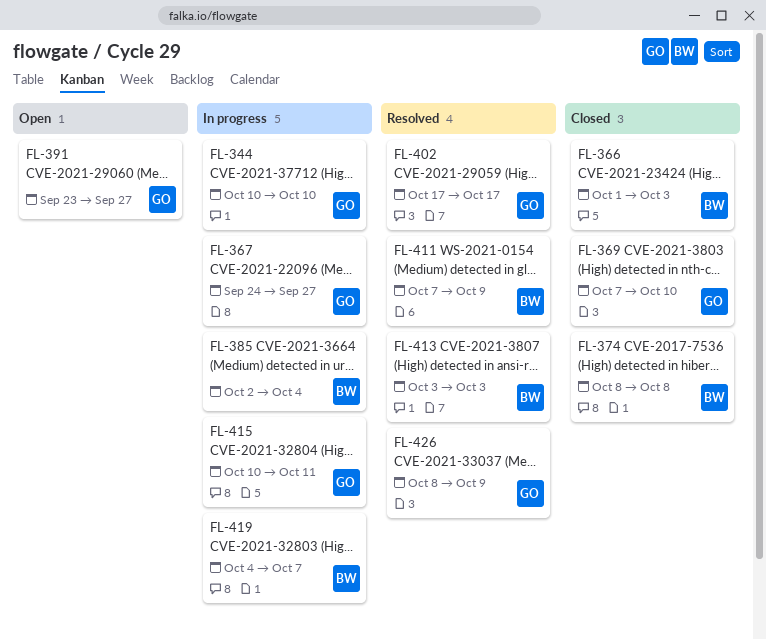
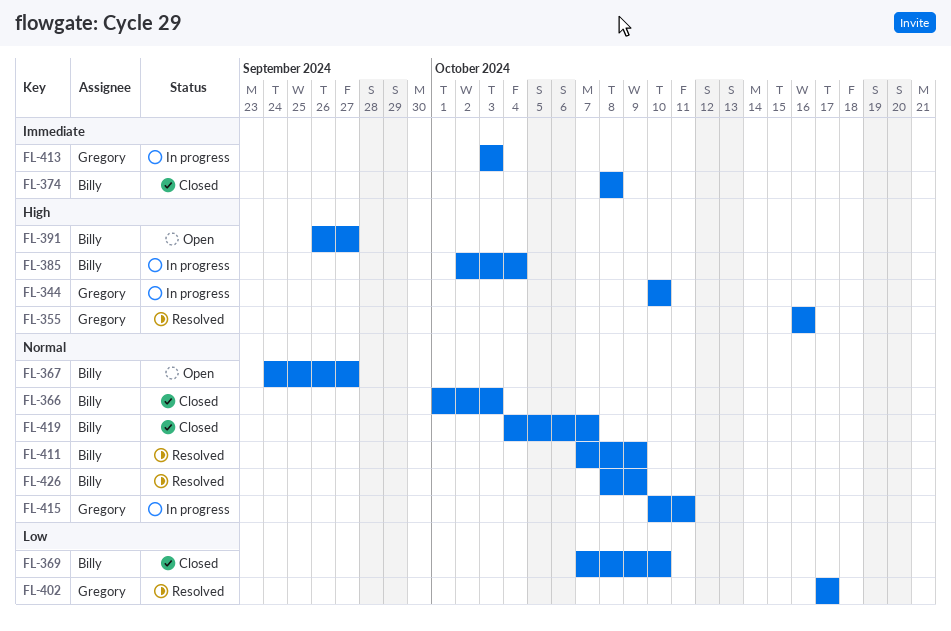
FL-355: none -> present
FL-367, status: In progress -> Open
FL-367, owner: Gregory -> Billy
FL-369, owner: Gregory -> Billy
FL-391, owner: Gregory -> Billy
FL-391, start: Sep 23 -> Sep 26
FL-413, status: Resolved -> In progress
FL-413, owner: Billy -> Gregory
FL-419, status: In progress -> Closed
FL-426, owner: Gregory -> Billy

